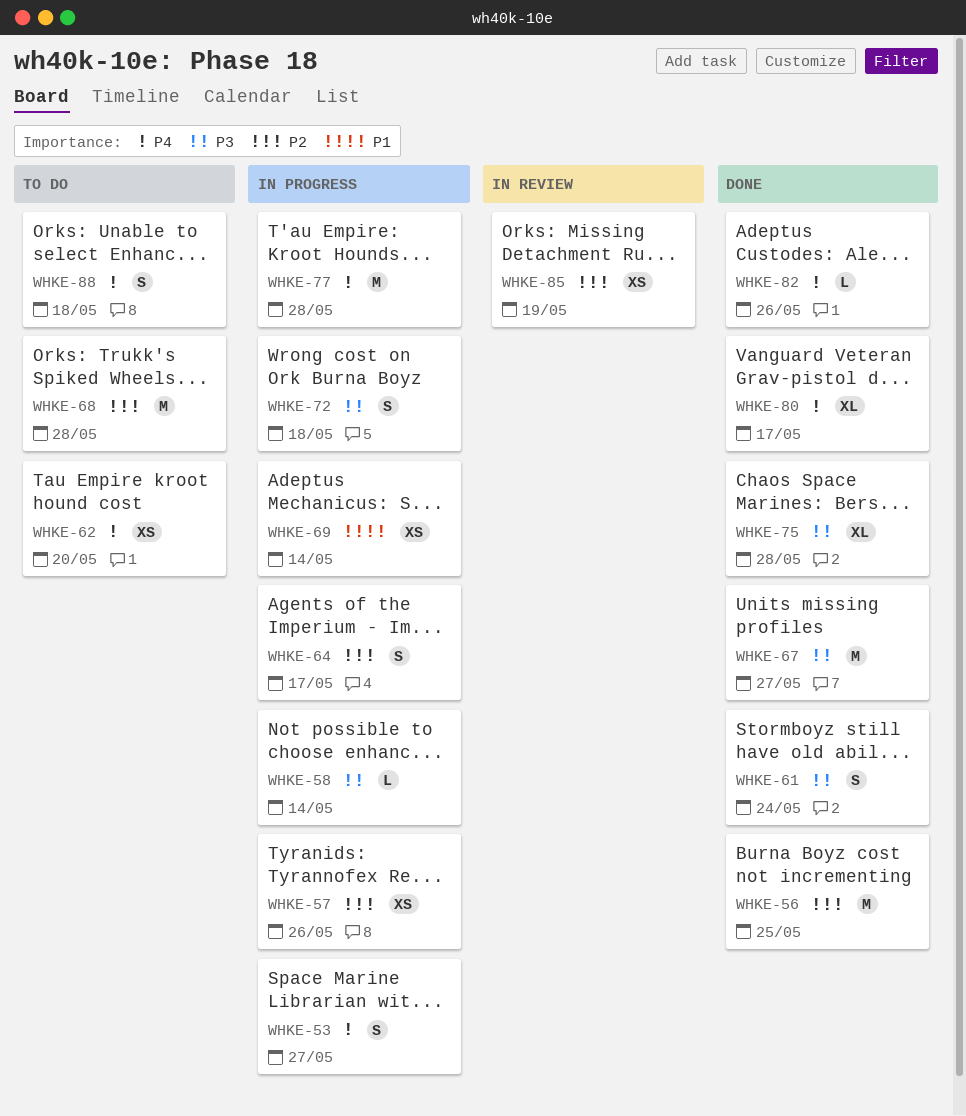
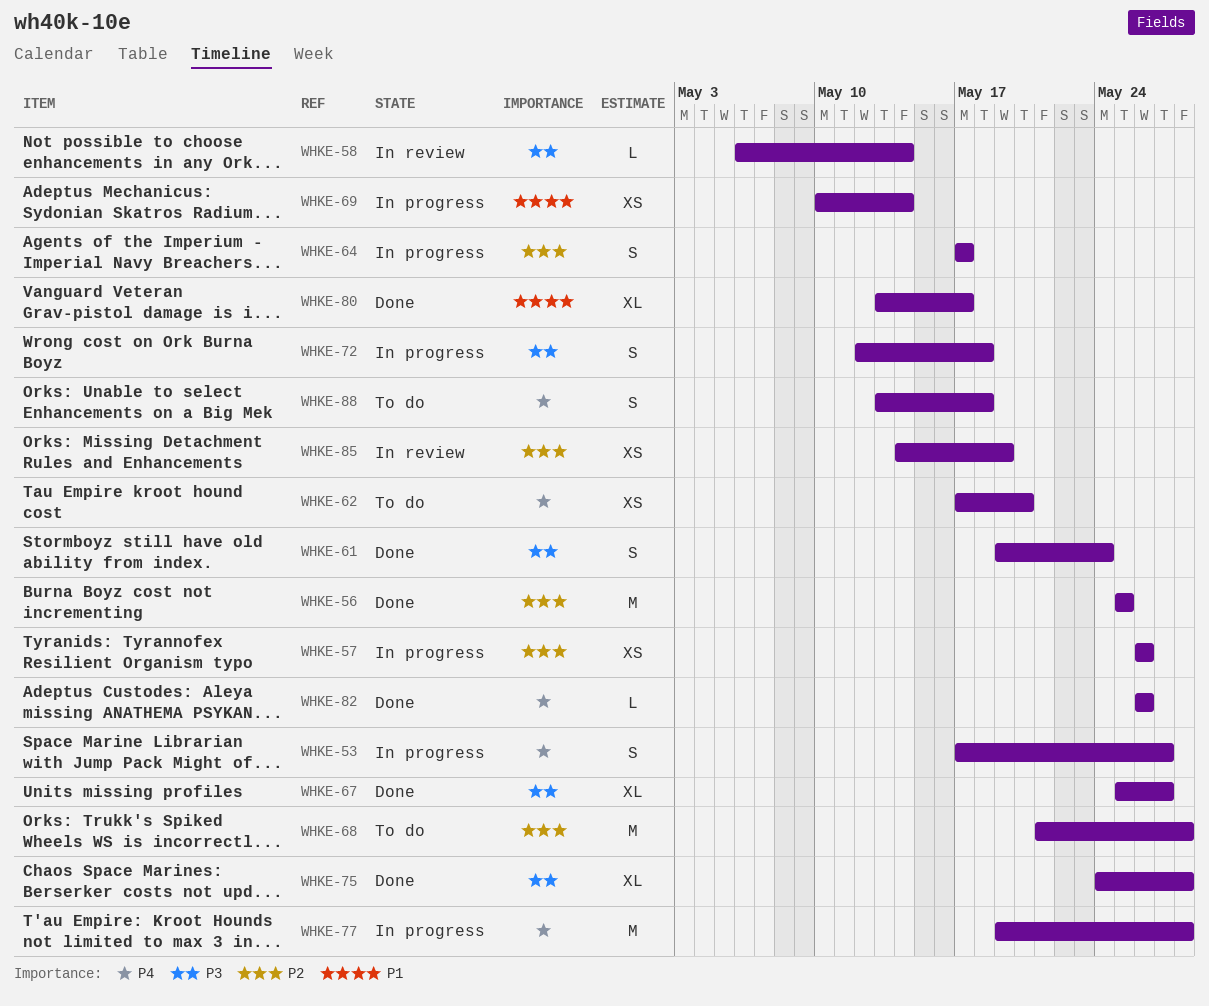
WHKE-58, status: In progress -> In review
WHKE-67, estimate: M -> XL
WHKE-80, priority: P4 -> P1

